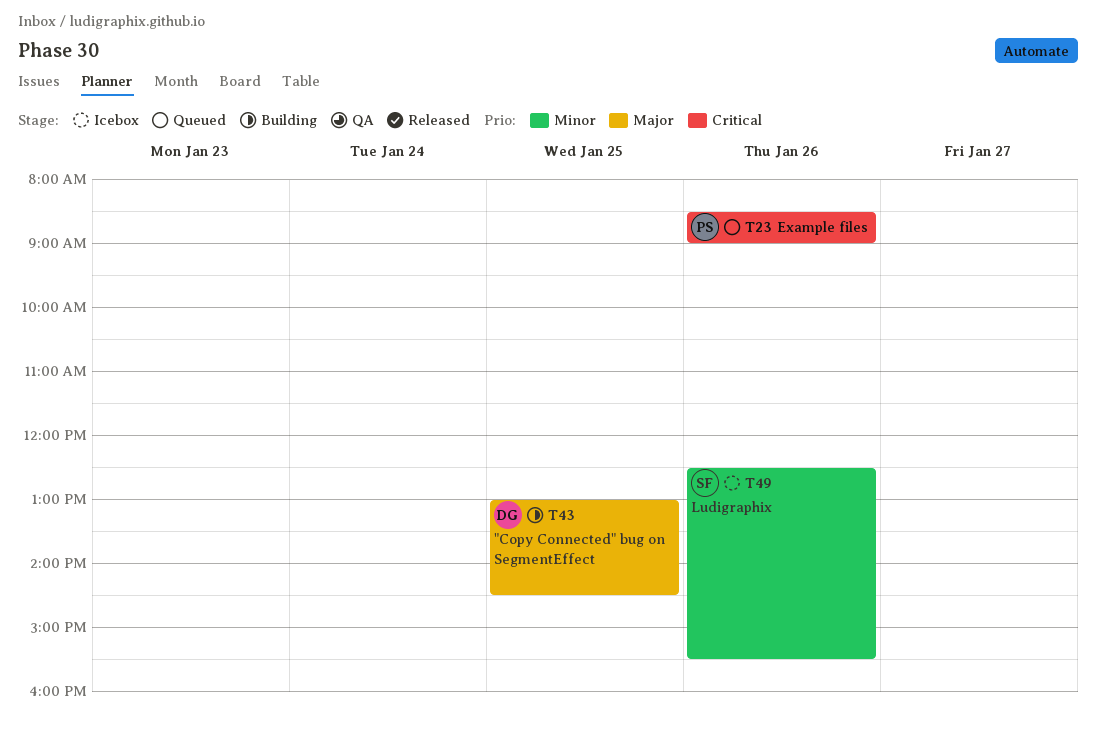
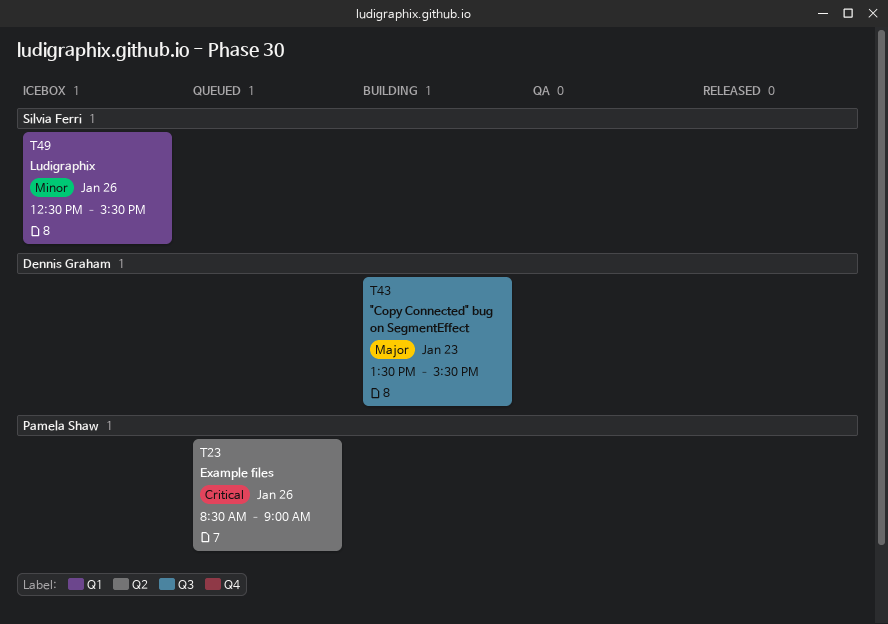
T43, day: Jan 25 -> Jan 23
T43, begins: 13:00 -> 13:30
T43, ends: 14:30 -> 15:30

